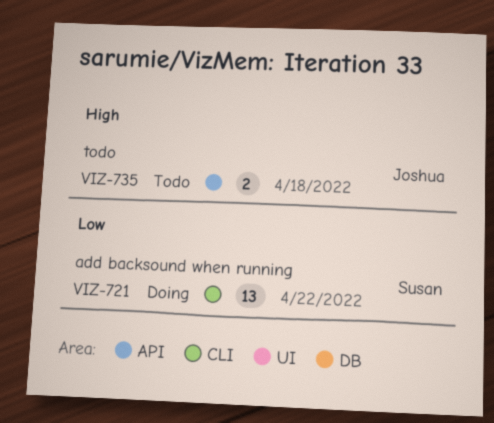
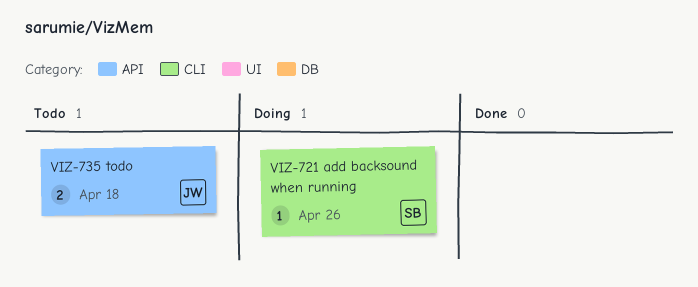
VIZ-721, estimate: 13 -> 1
VIZ-721, due: Apr 22 -> Apr 26

